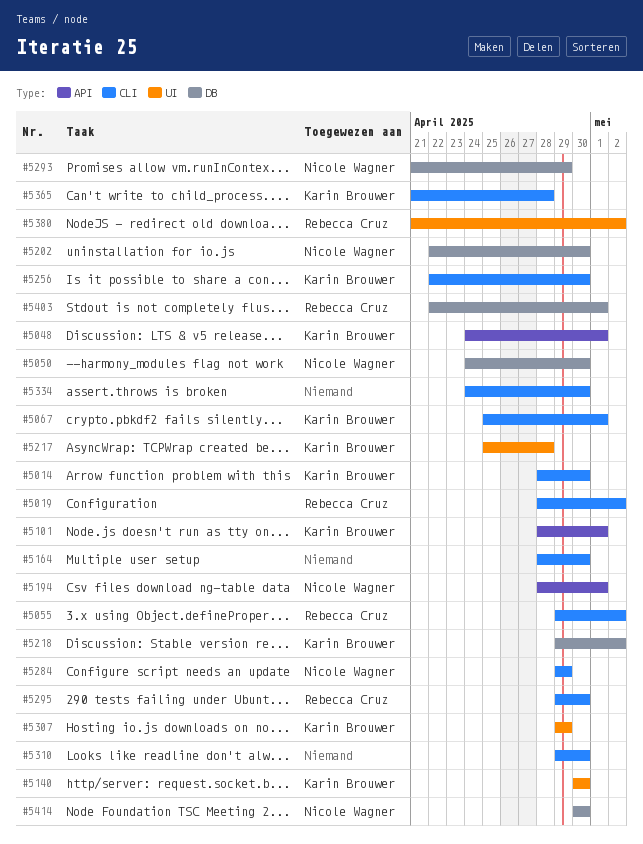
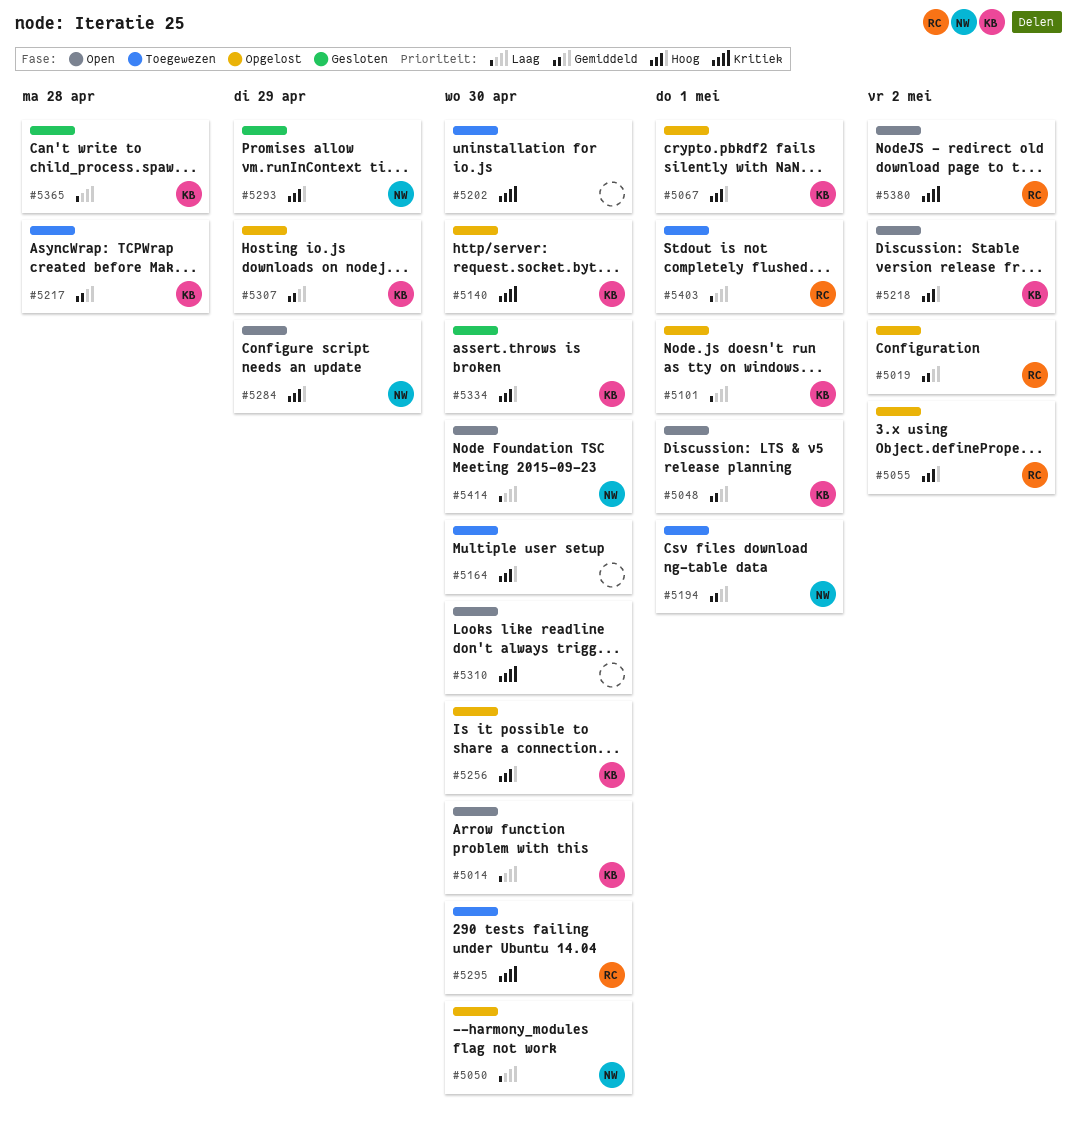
#5202, owner: Nicole Wagner -> none
#5334, owner: none -> Karin Brouwer

